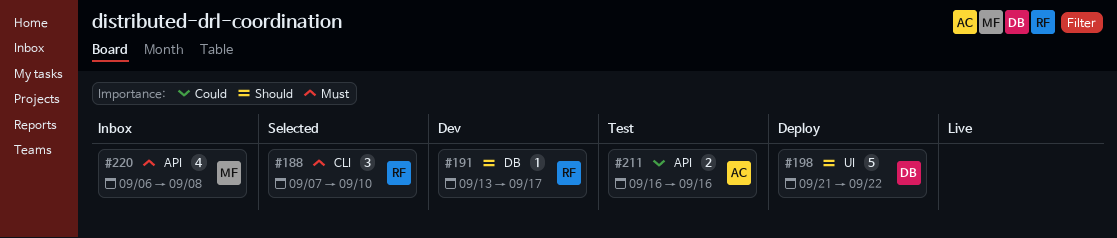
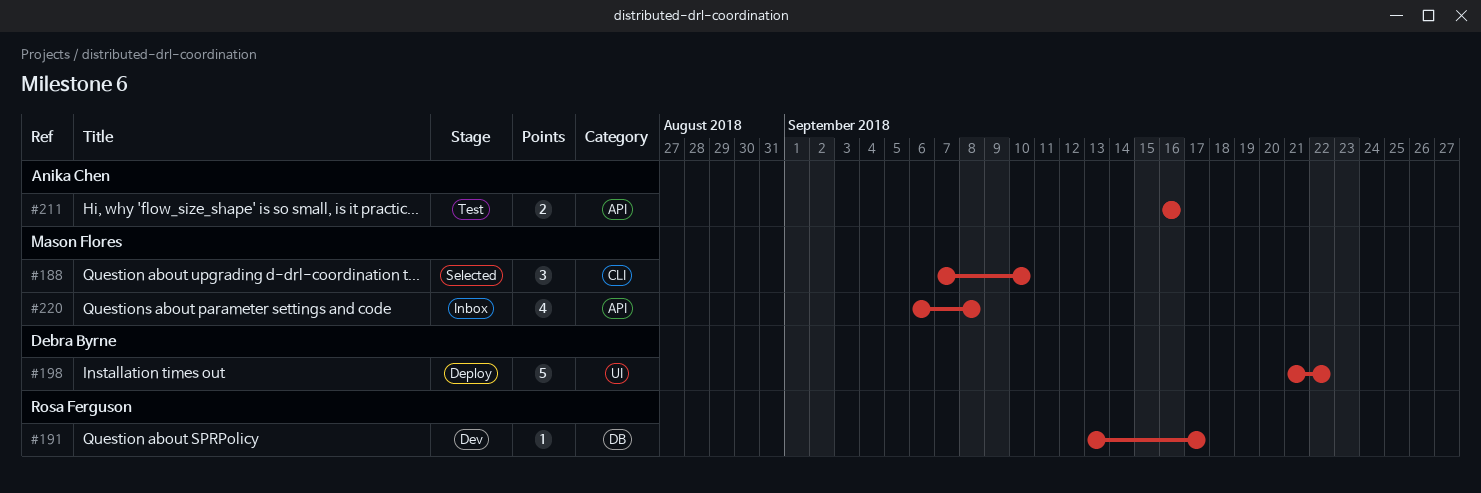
#188, owner: Rosa Ferguson -> Mason Flores

